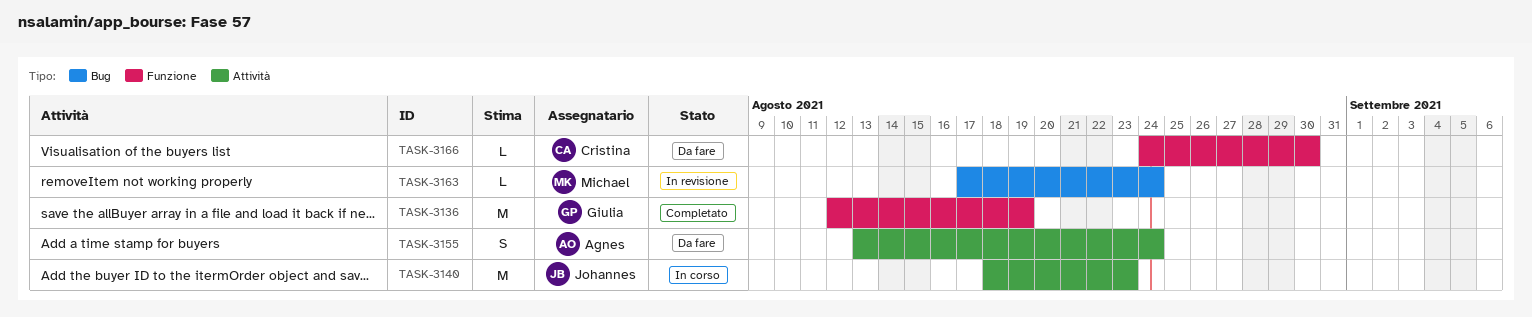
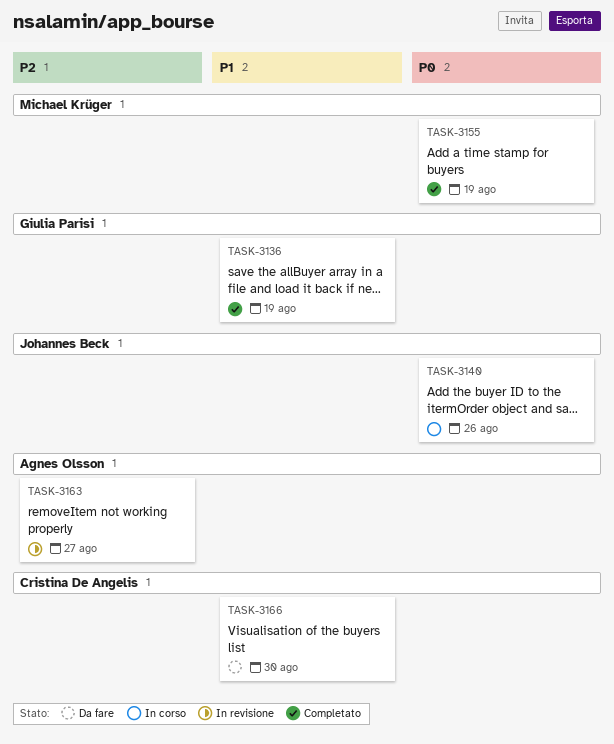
TASK-3140, due: Aug 23 -> Aug 26
TASK-3155, status: Da fare -> Completato
TASK-3155, owner: Agnes Olsson -> Michael Krüger
TASK-3155, due: Aug 24 -> Aug 19
TASK-3163, owner: Michael Krüger -> Agnes Olsson
TASK-3163, due: Aug 24 -> Aug 27

